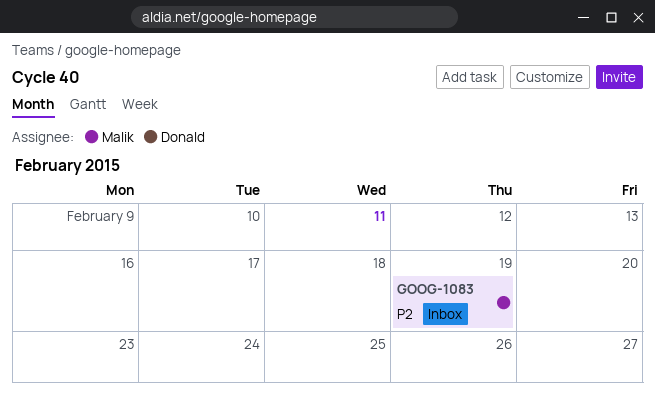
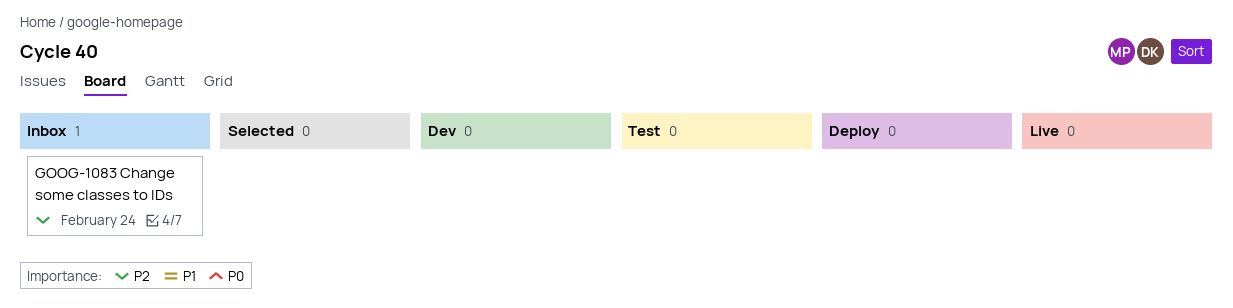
GOOG-1083, due: Feb 19 -> Feb 24

